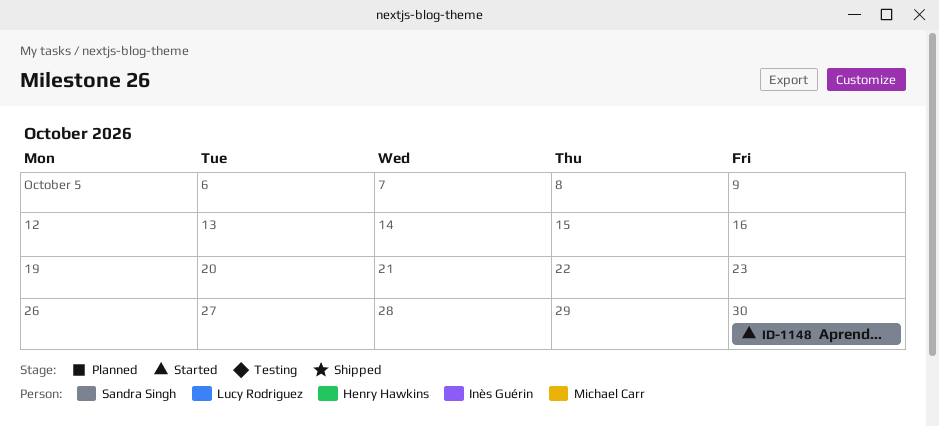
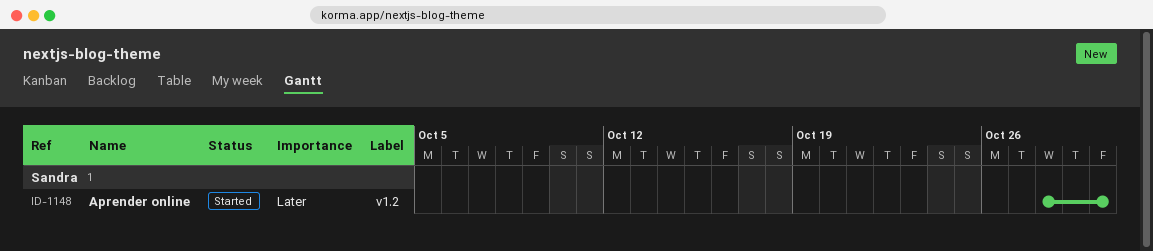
ID-1148, start: Oct 30 -> Oct 28

